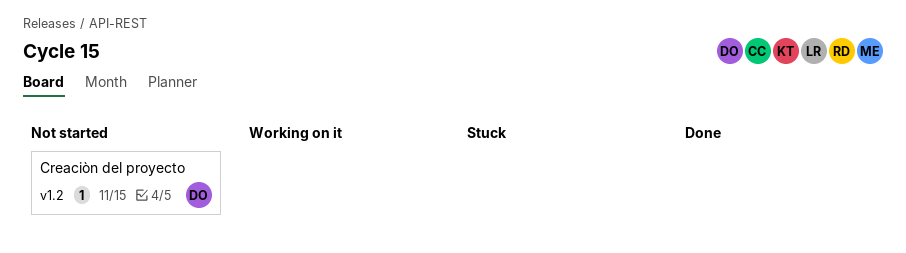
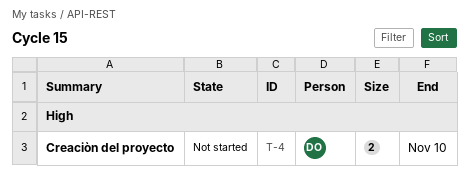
Creaciòn del proyecto, estimate: 1 -> 2
Creaciòn del proyecto, due: Nov 15 -> Nov 10

